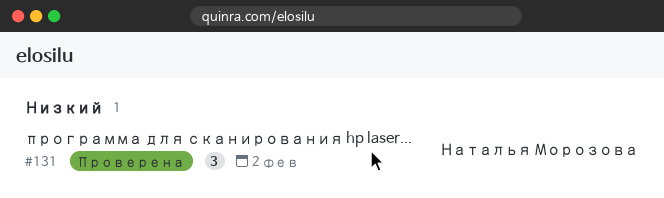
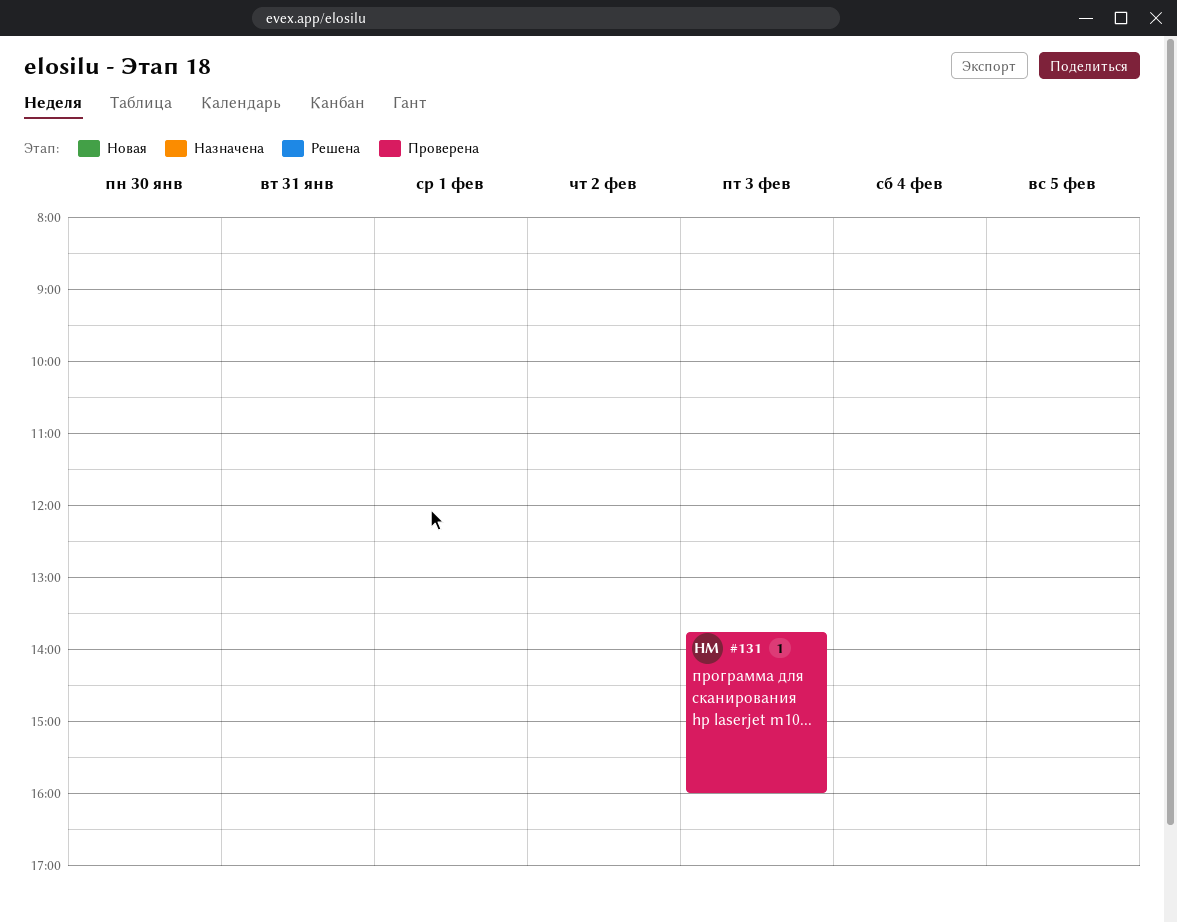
#131, estimate: 3 -> 1
#131, day: Feb 2 -> Feb 3

